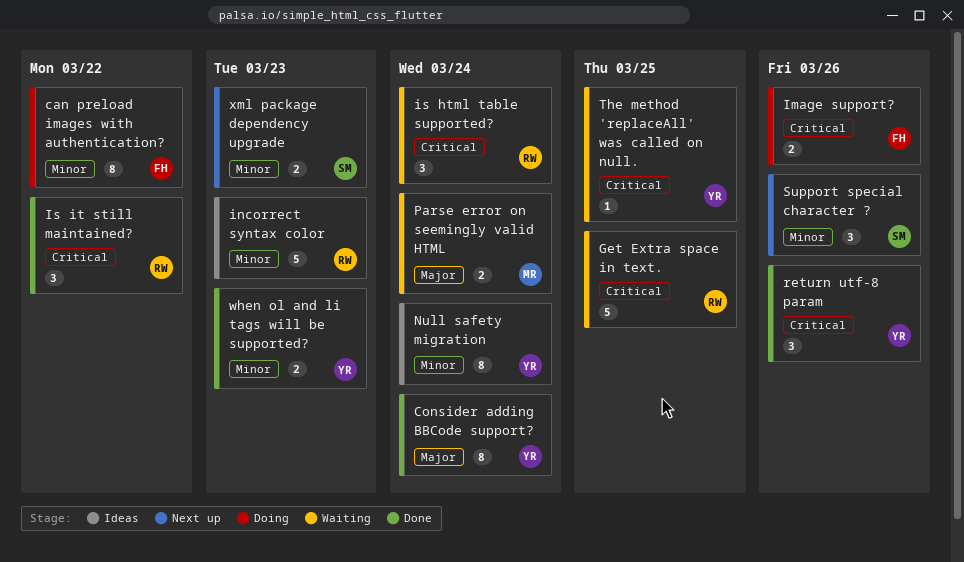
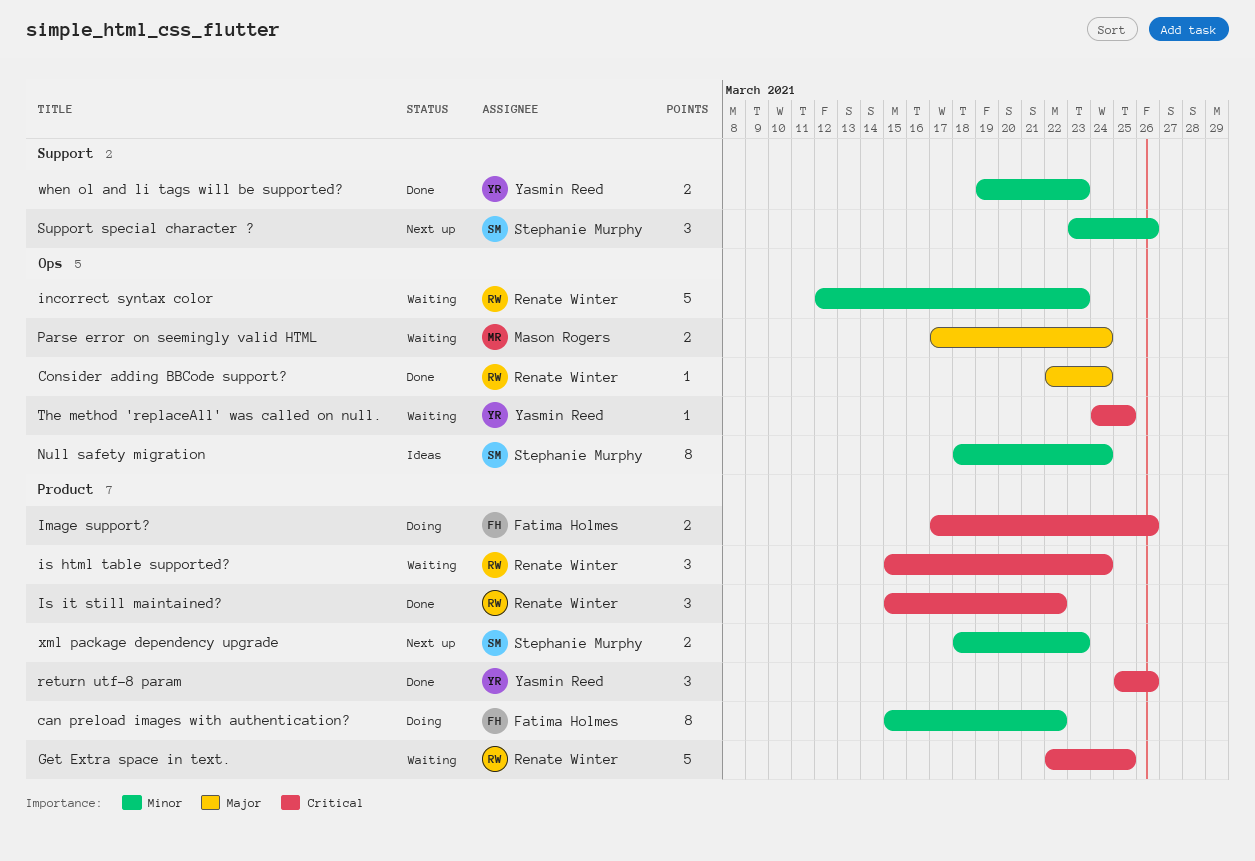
Consider adding BBCode support?, owner: Yasmin Reed -> Renate Winter
Consider adding BBCode support?, estimate: 8 -> 1
incorrect syntax color, status: Ideas -> Waiting
Null safety migration, owner: Yasmin Reed -> Stephanie Murphy

